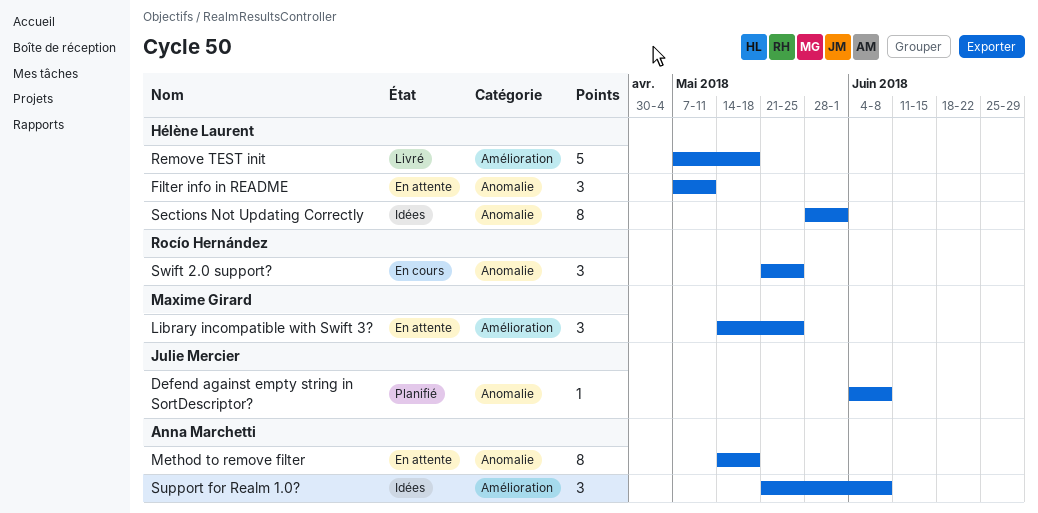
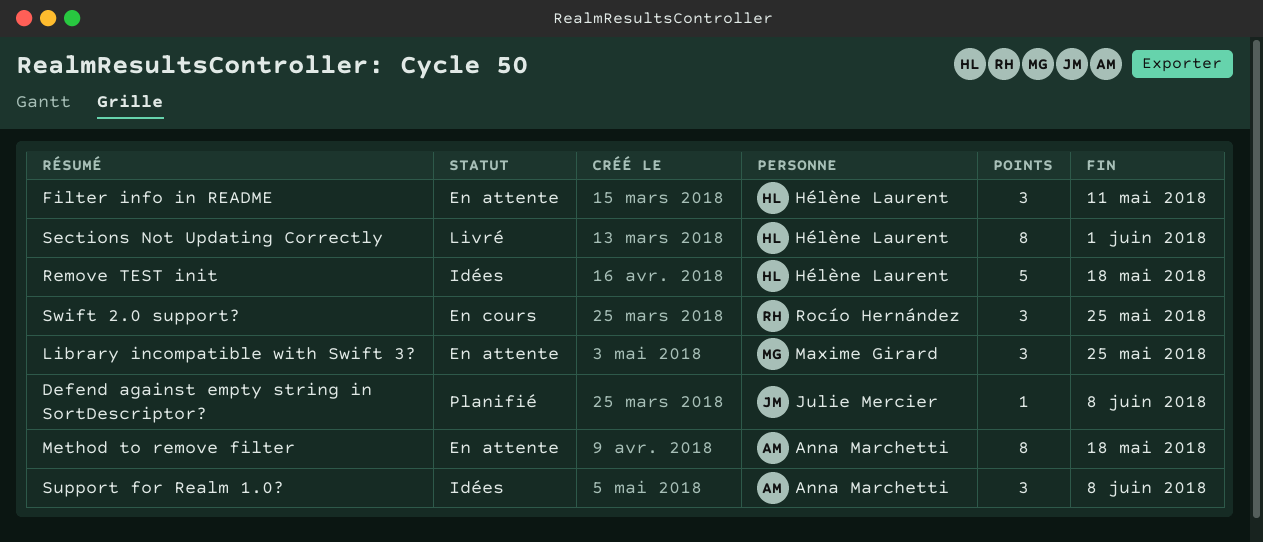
Remove TEST init, status: Livré -> Idées
Sections Not Updating Correctly, status: Idées -> Livré

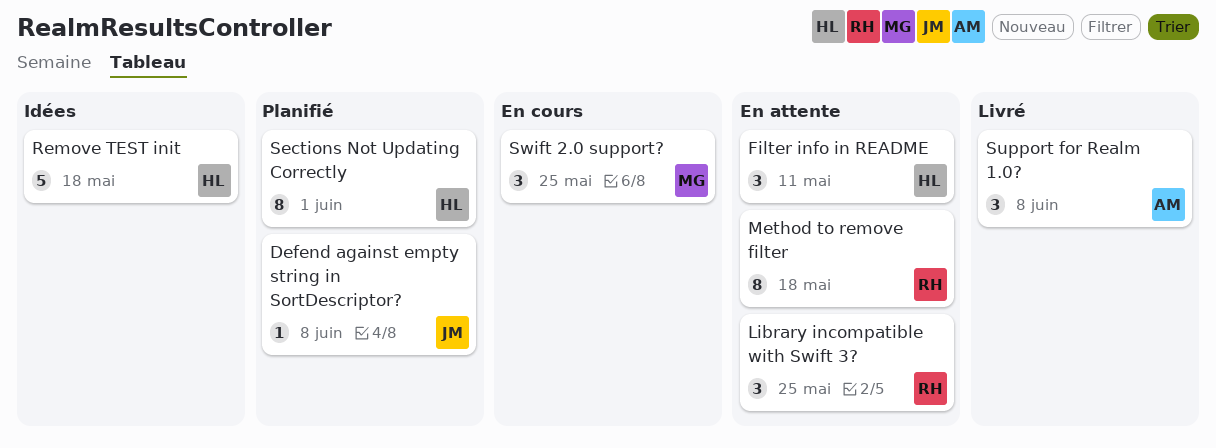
Library incompatible with Swift 3?, owner: Maxime Girard -> Rocío Hernández
Method to remove filter, owner: Anna Marchetti -> Rocío Hernández
Sections Not Updating Correctly, status: Livré -> Planifié
Support for Realm 1.0?, status: Idées -> Livré
Swift 2.0 support?, owner: Rocío Hernández -> Maxime Girard

